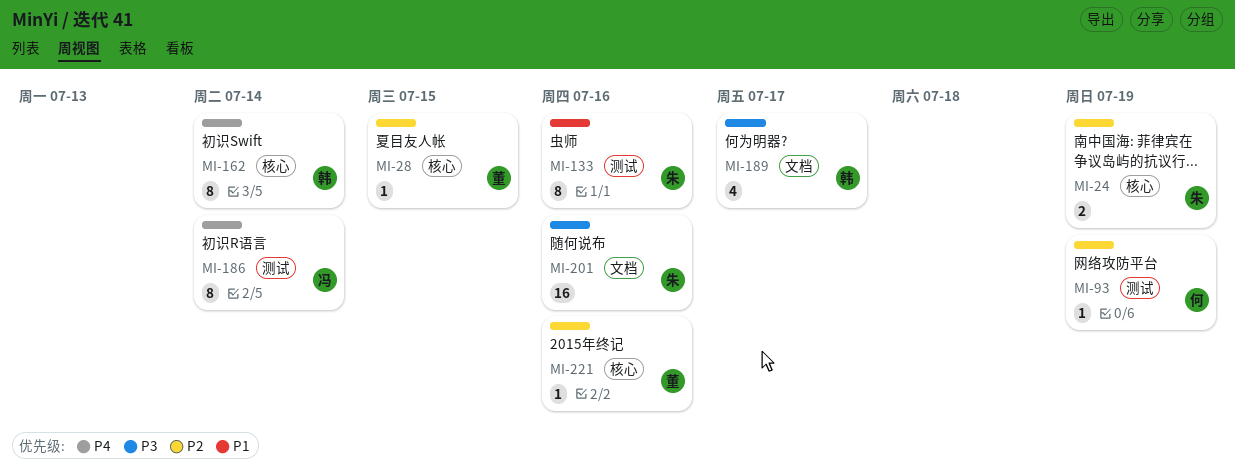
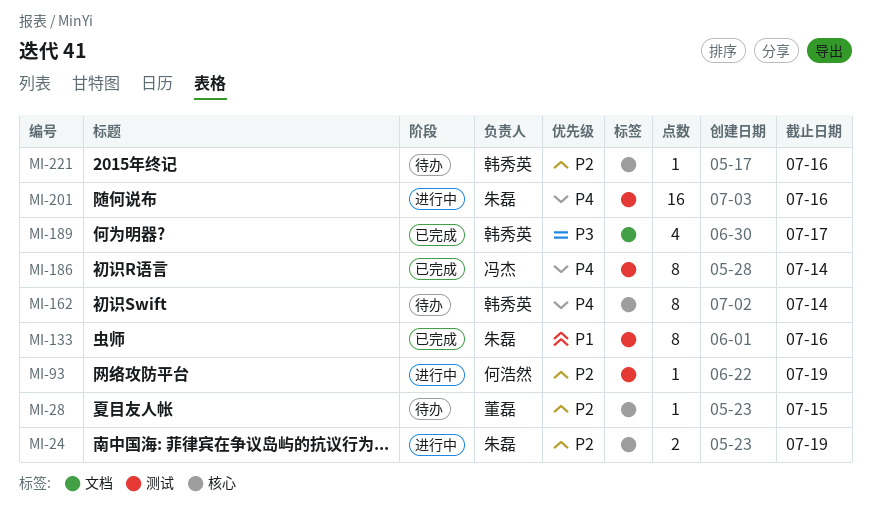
MI-201, priority: P3 -> P4
MI-201, label: 文档 -> 测试
MI-221, owner: 董磊 -> 韩秀英

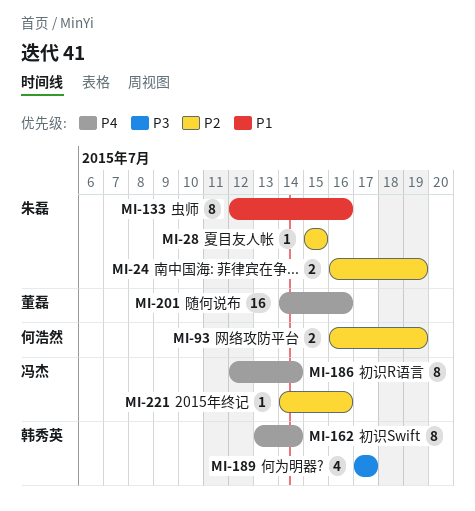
MI-28, owner: 董磊 -> 朱磊
MI-93, estimate: 1 -> 2
MI-201, owner: 朱磊 -> 董磊
MI-221, owner: 韩秀英 -> 冯杰

